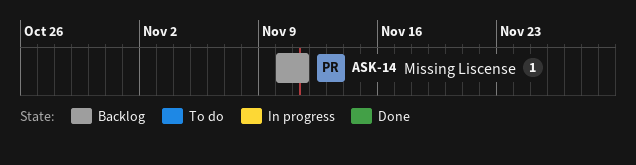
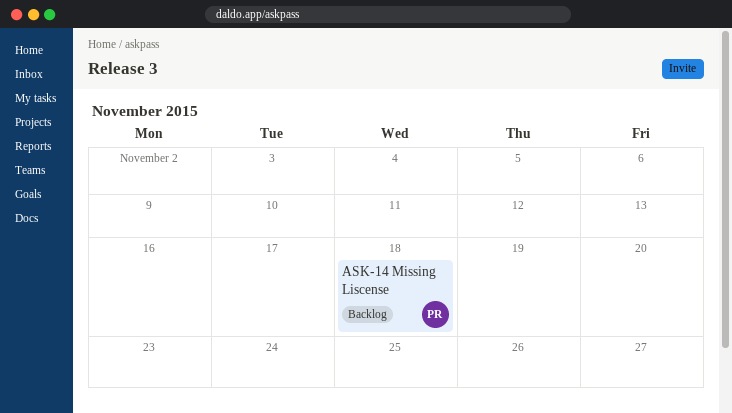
ASK-14, due: Nov 11 -> Nov 18

